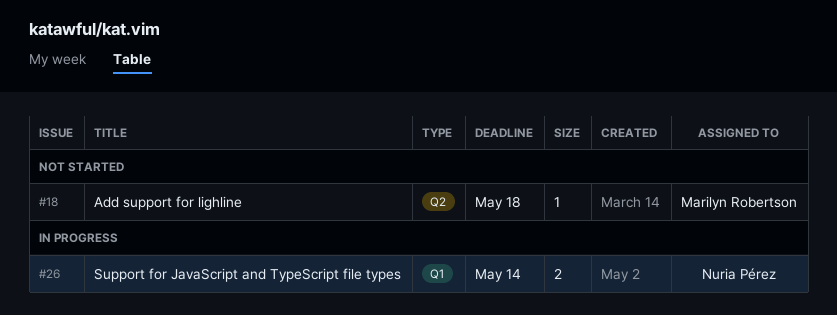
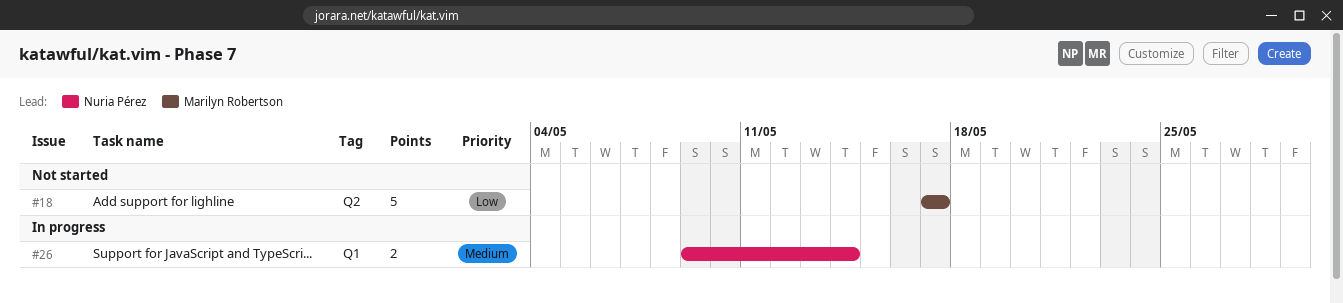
#18, estimate: 1 -> 5
#18, due: May 18 -> May 17

